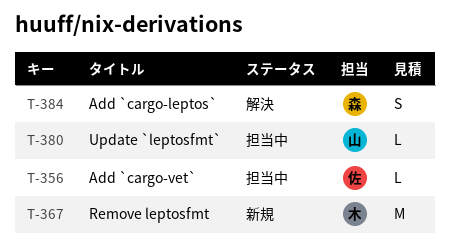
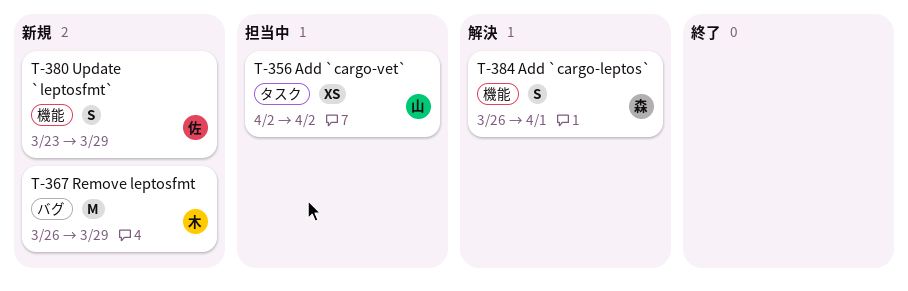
T-356, owner: 佐 -> 山
T-356, estimate: L -> XS
T-380, status: 担当中 -> 新規
T-380, owner: 山 -> 佐
T-380, estimate: L -> S

